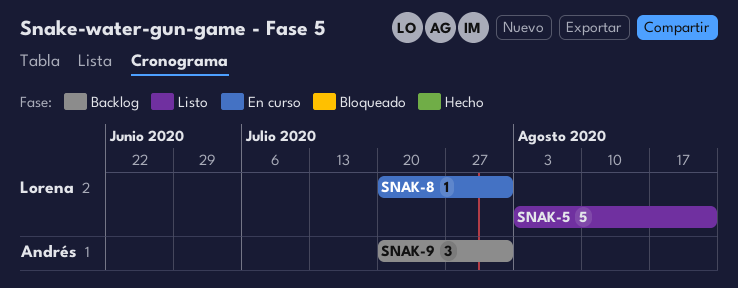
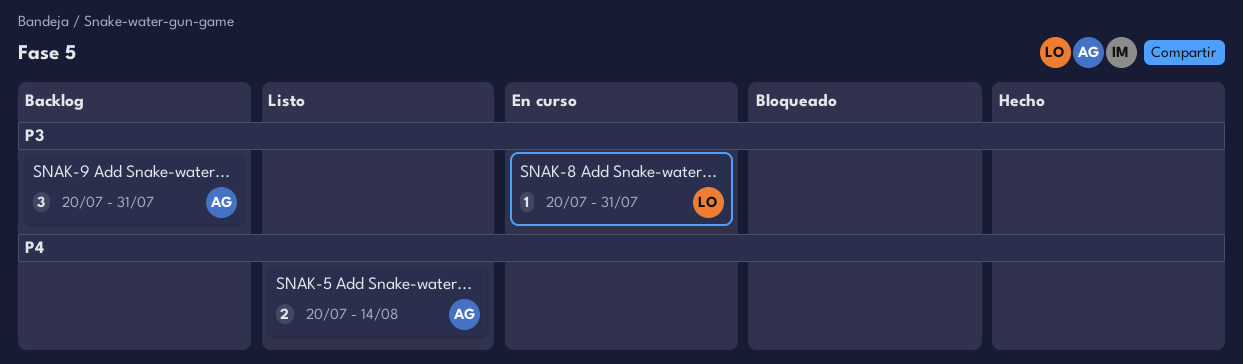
SNAK-5, owner: Lorena -> Andrés
SNAK-5, estimate: 5 -> 2
SNAK-5, start: Aug 3 -> Jul 20
SNAK-5, due: Aug 21 -> Aug 14

